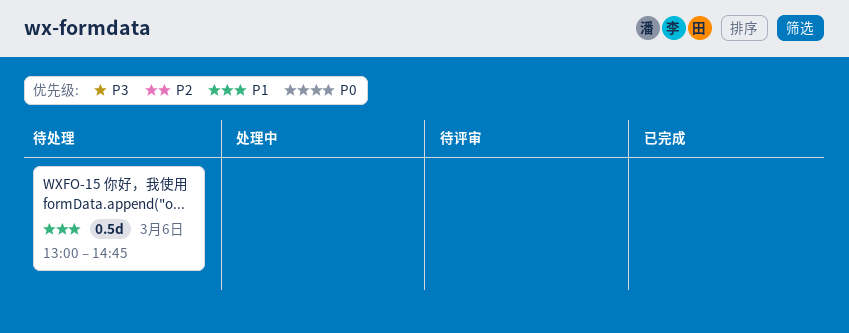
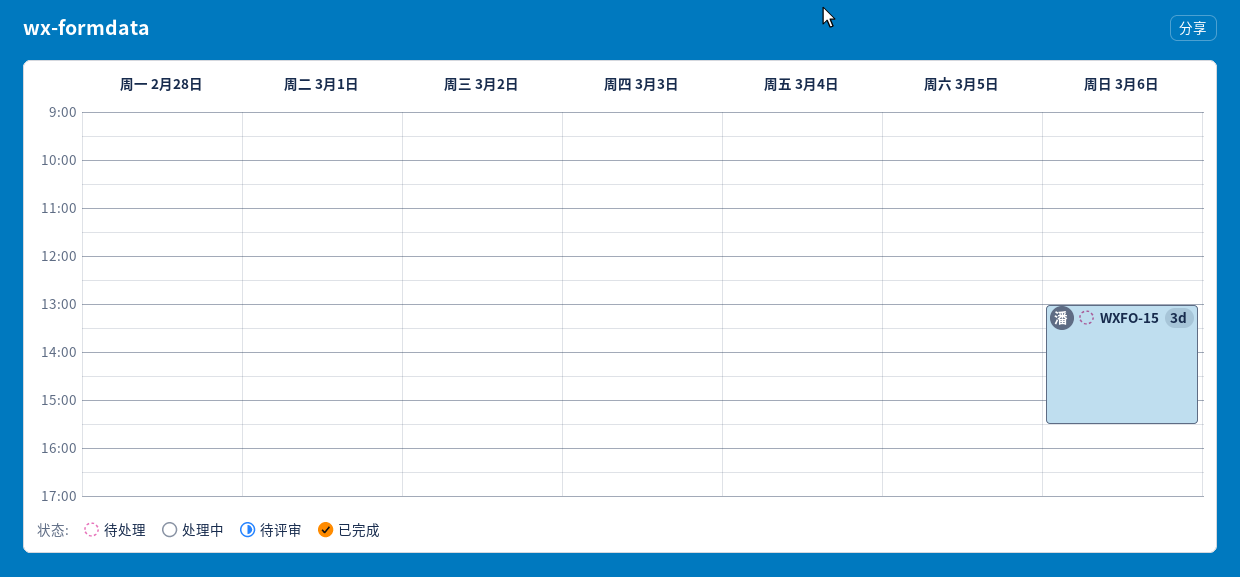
WXFO-15, estimate: 0.5d -> 3d
WXFO-15, ends: 14:45 -> 15:30

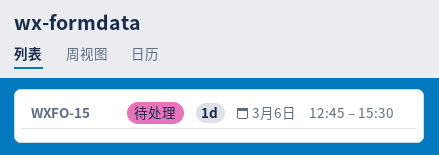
WXFO-15, estimate: 3d -> 1d
WXFO-15, begins: 13:00 -> 12:45

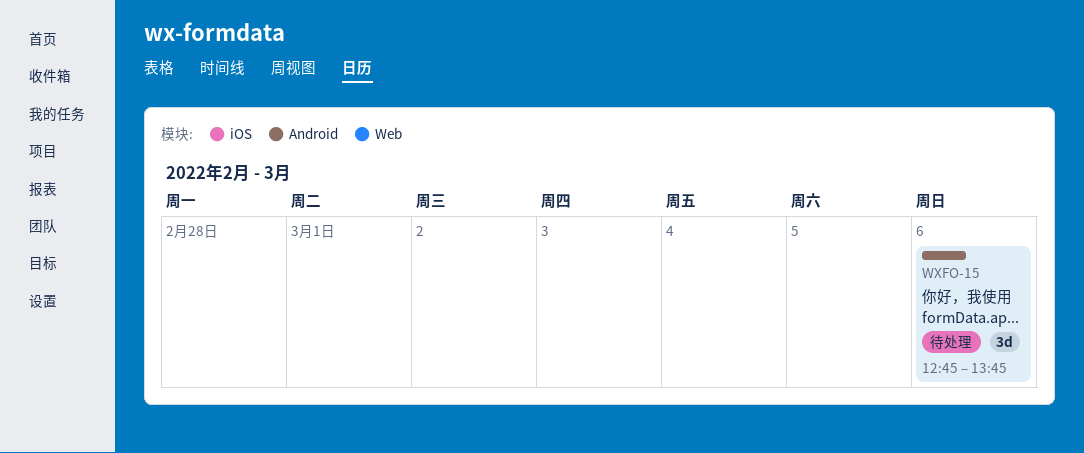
WXFO-15, estimate: 1d -> 3d
WXFO-15, ends: 15:30 -> 13:45

